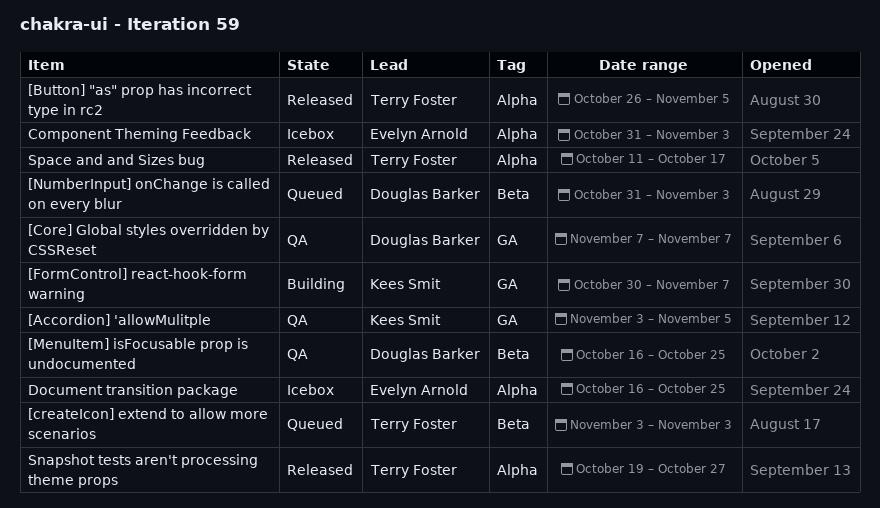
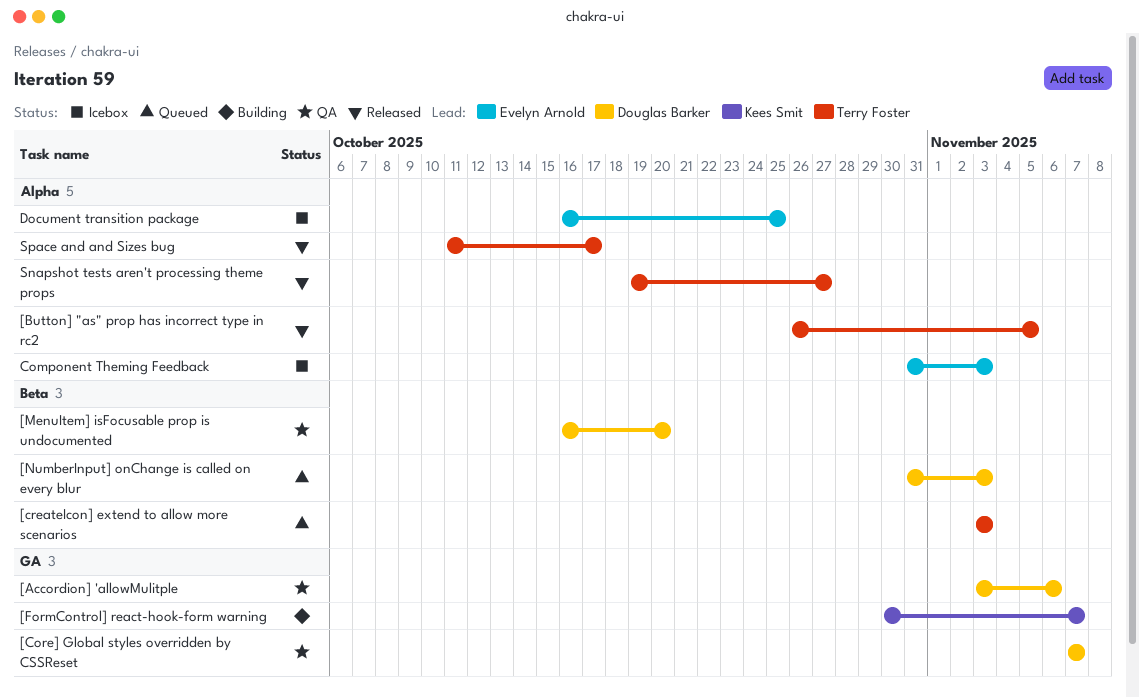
[Accordion] 'allowMulitple, owner: Kees Smit -> Douglas Barker
[Accordion] 'allowMulitple, due: Nov 5 -> Nov 6
[MenuItem] isFocusable prop is undocumented, due: Oct 25 -> Oct 20

